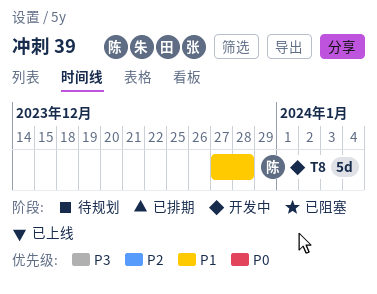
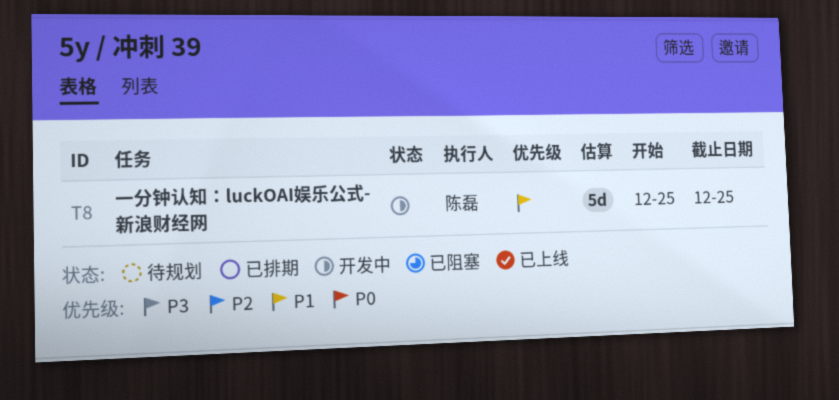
T8, start: Dec 27 -> Dec 25
T8, due: Dec 28 -> Dec 25

